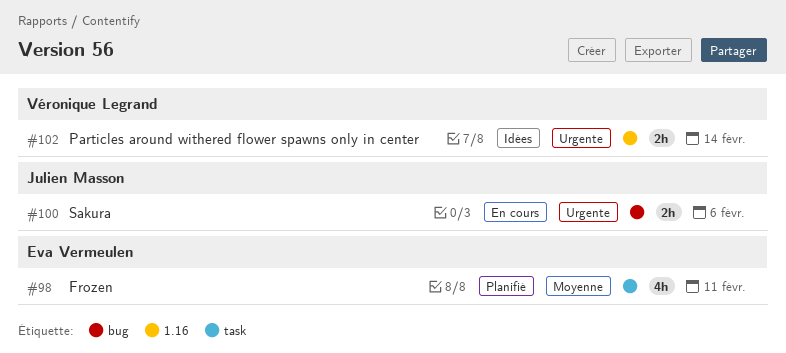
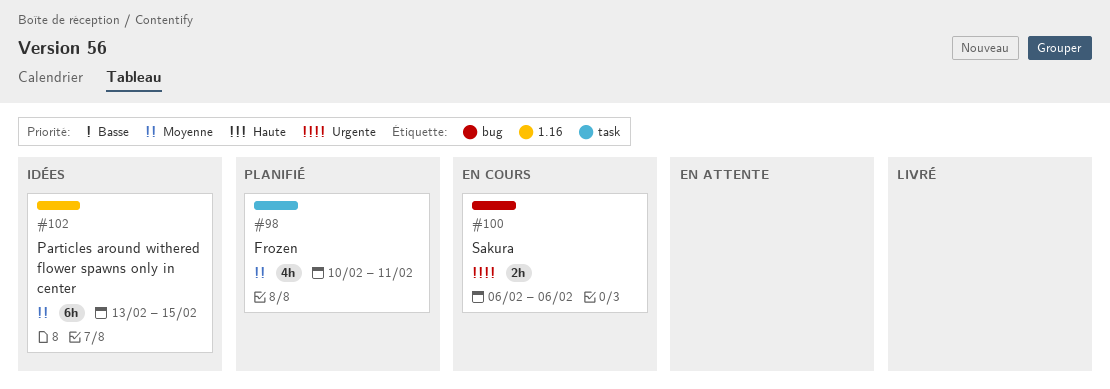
#102, priority: Urgente -> Moyenne
#102, estimate: 2h -> 6h
#102, due: Feb 14 -> Feb 15

